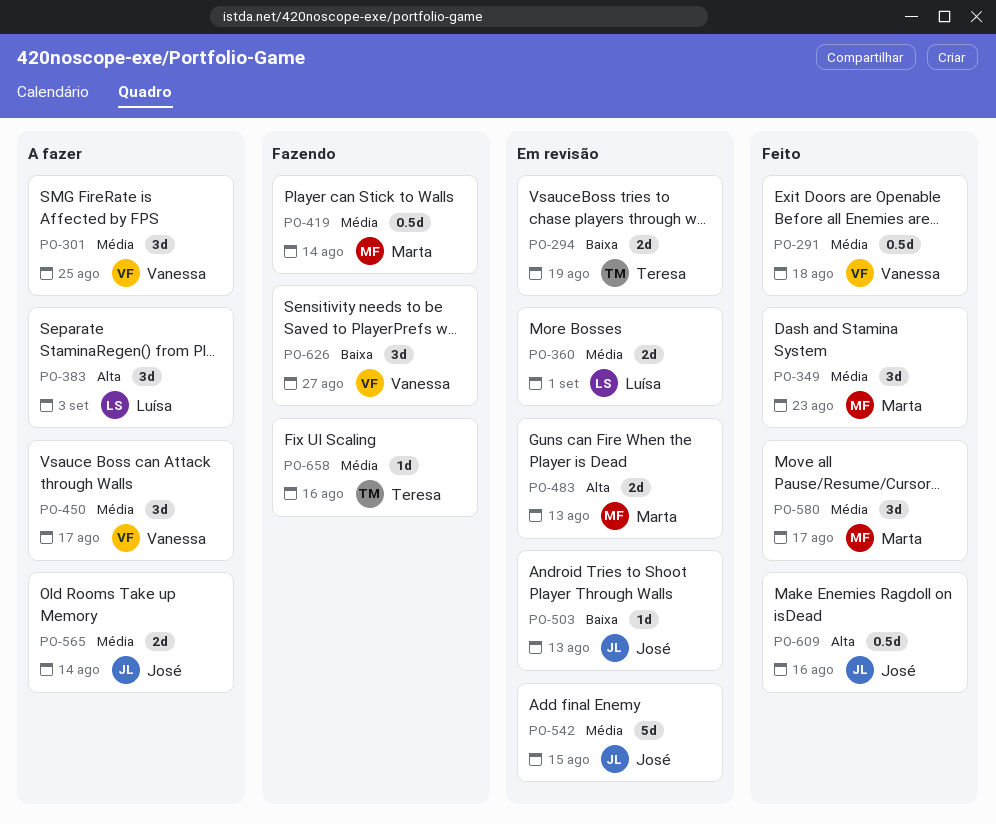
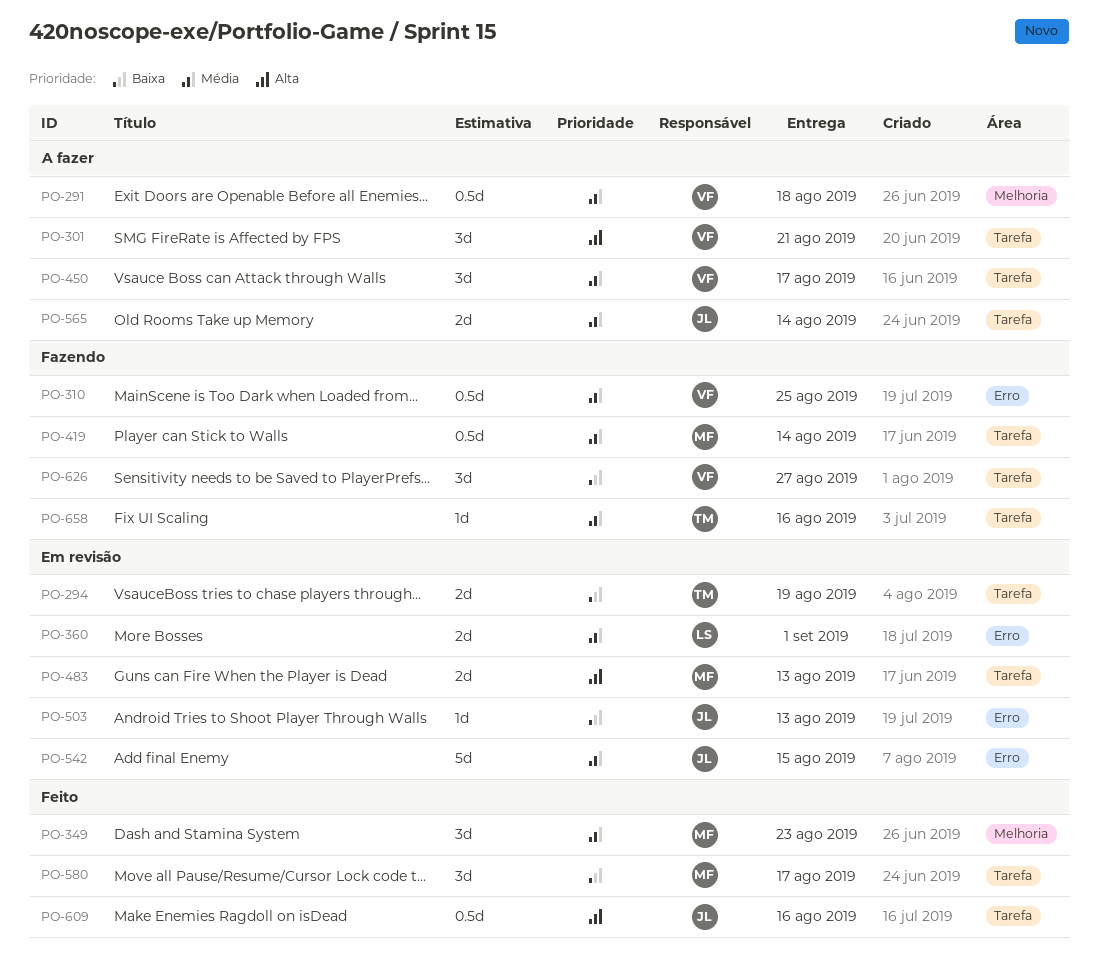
PO-291, status: Feito -> A fazer
PO-301, priority: Média -> Alta
PO-301, due: Aug 25 -> Aug 21
PO-310: none -> present
PO-383: present -> none
PO-580, priority: Média -> Baixa

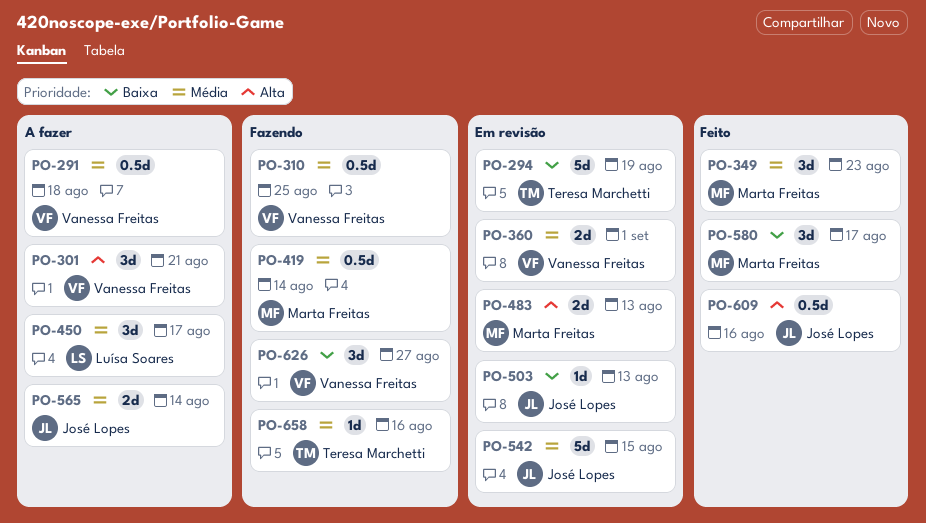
PO-294, estimate: 2d -> 5d
PO-360, owner: Luísa Soares -> Vanessa Freitas
PO-450, owner: Vanessa Freitas -> Luísa Soares

